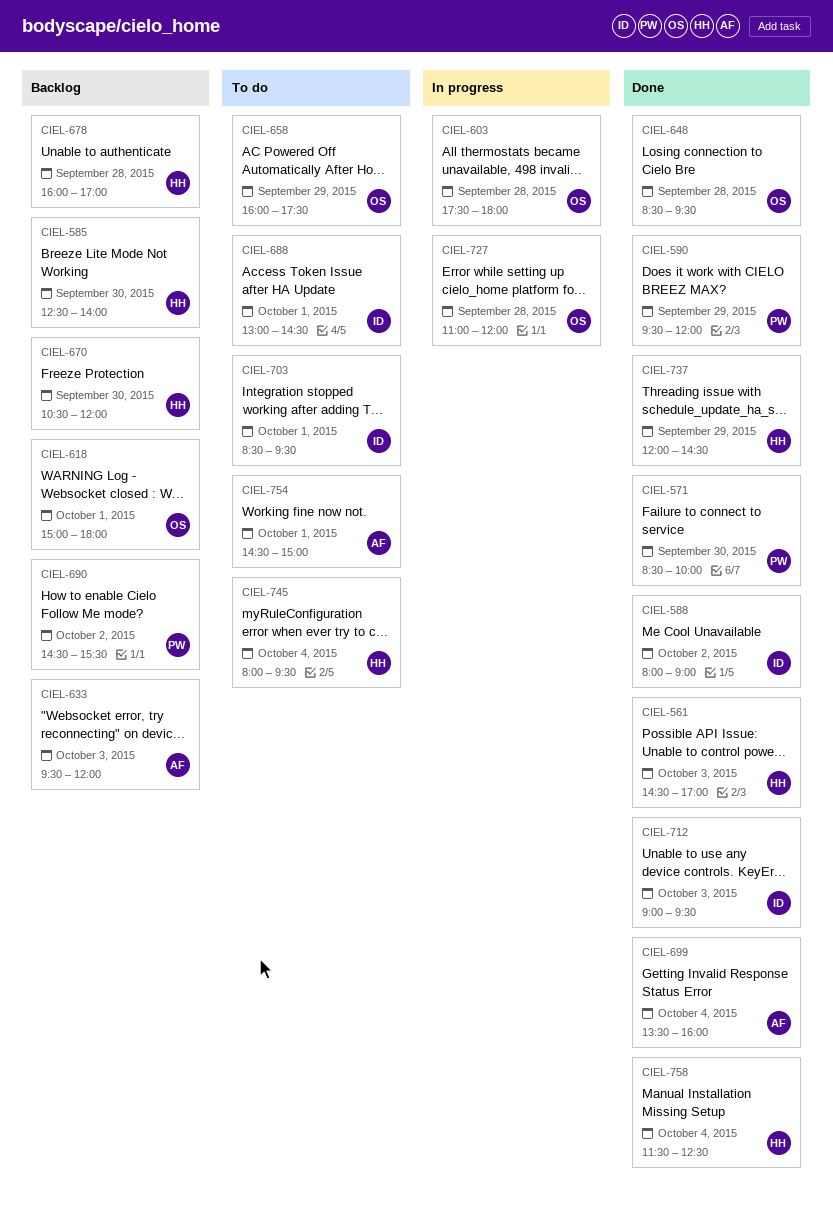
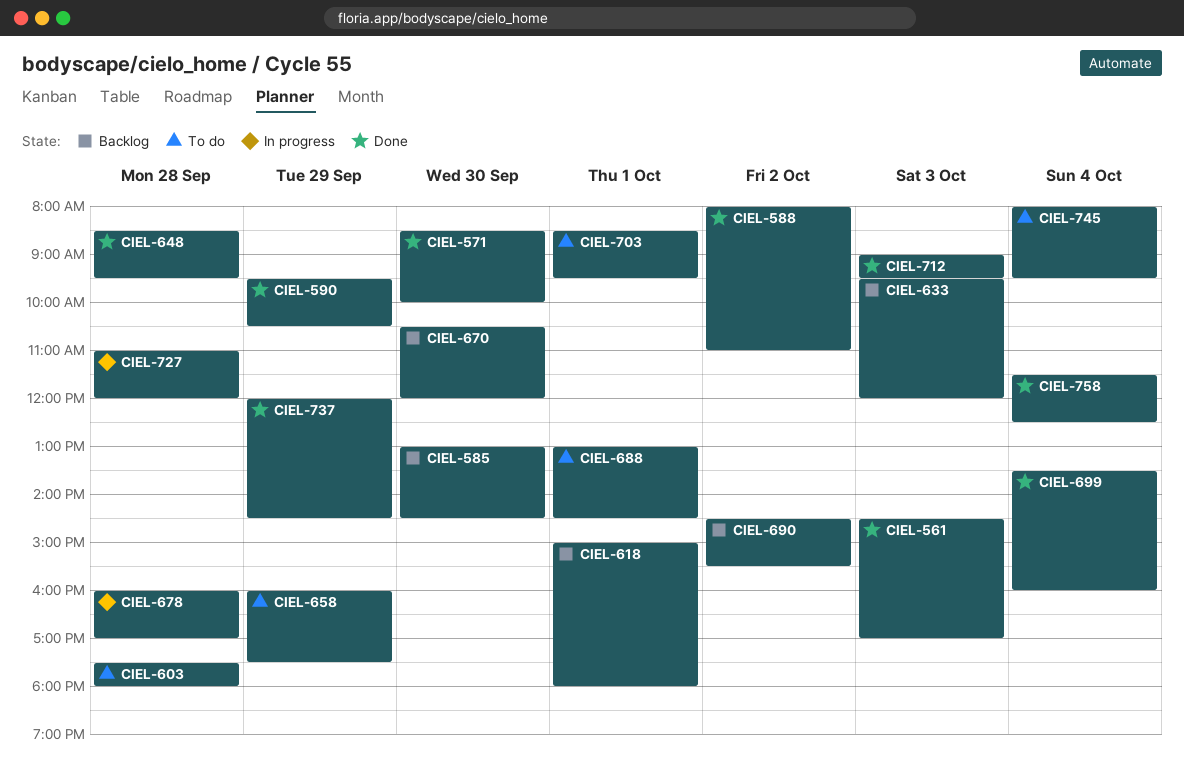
CIEL-585, begins: 12:30 -> 13:00
CIEL-585, ends: 14:00 -> 14:30
CIEL-588, ends: 09:00 -> 11:00
CIEL-590, ends: 12:00 -> 10:30
CIEL-603, status: In progress -> To do
CIEL-678, status: Backlog -> In progress
CIEL-754: present -> none

